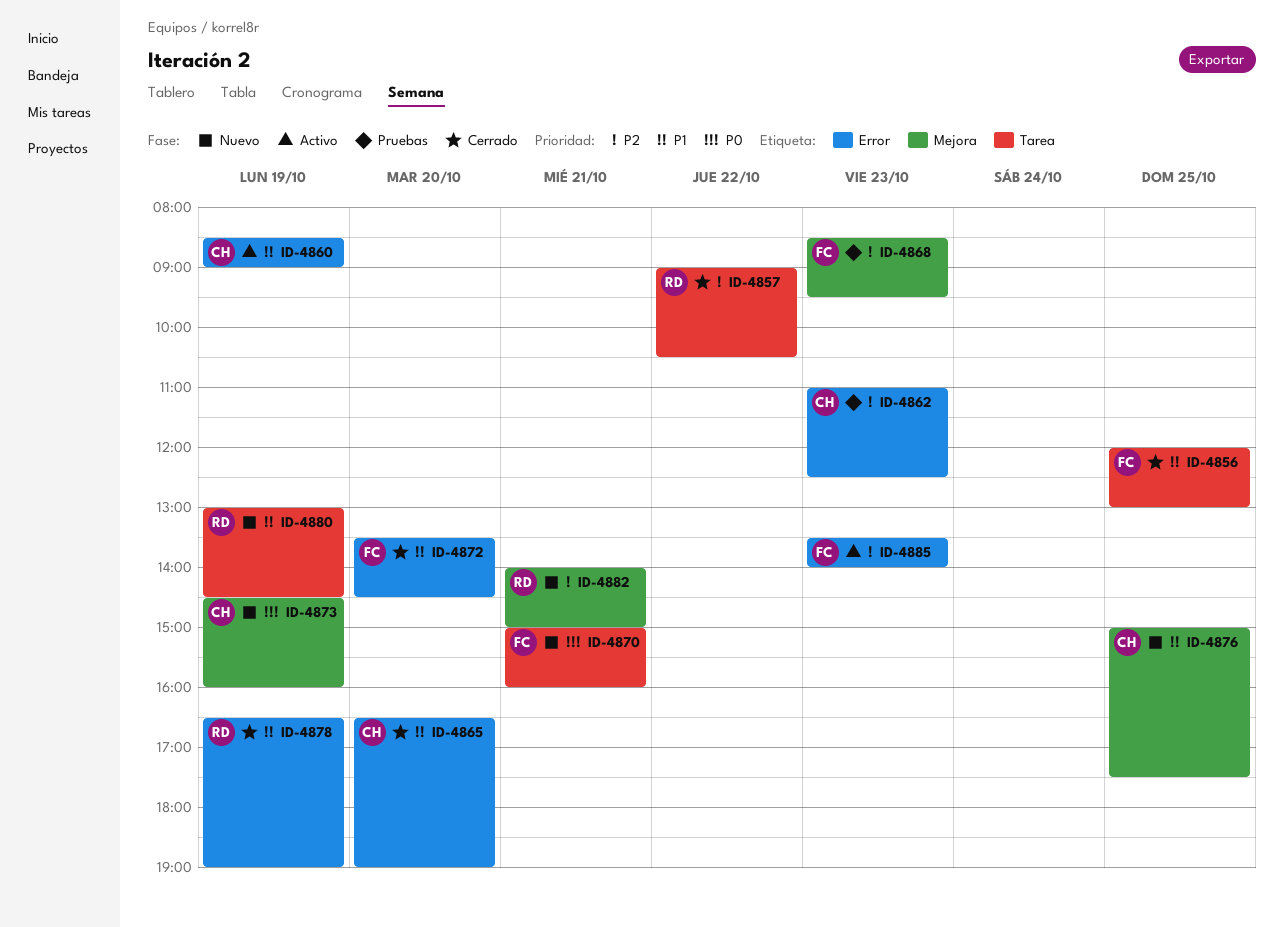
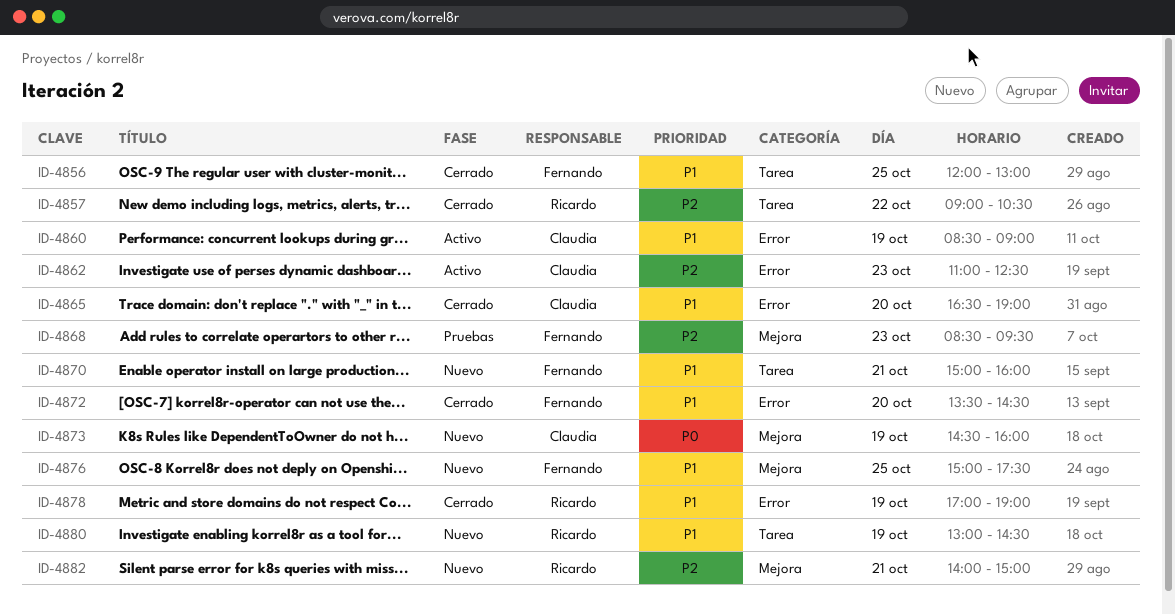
ID-4862, status: Pruebas -> Activo
ID-4870, priority: P0 -> P1
ID-4876, owner: Claudia -> Fernando
ID-4878, begins: 16:30 -> 17:00
ID-4885: present -> none

